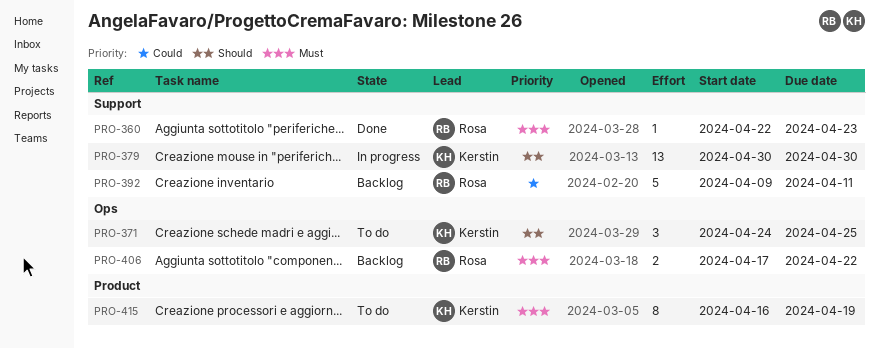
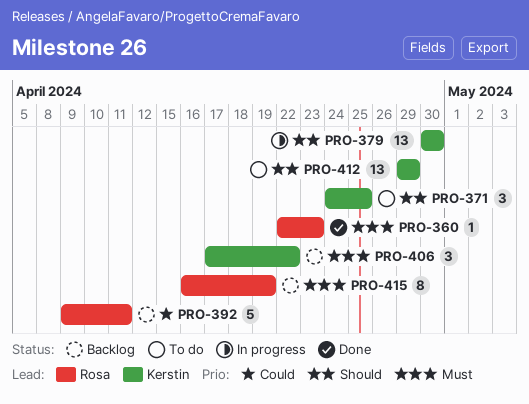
PRO-406, owner: Rosa -> Kerstin
PRO-406, estimate: 2 -> 3
PRO-412: none -> present
PRO-415, status: To do -> Backlog
PRO-415, owner: Kerstin -> Rosa

